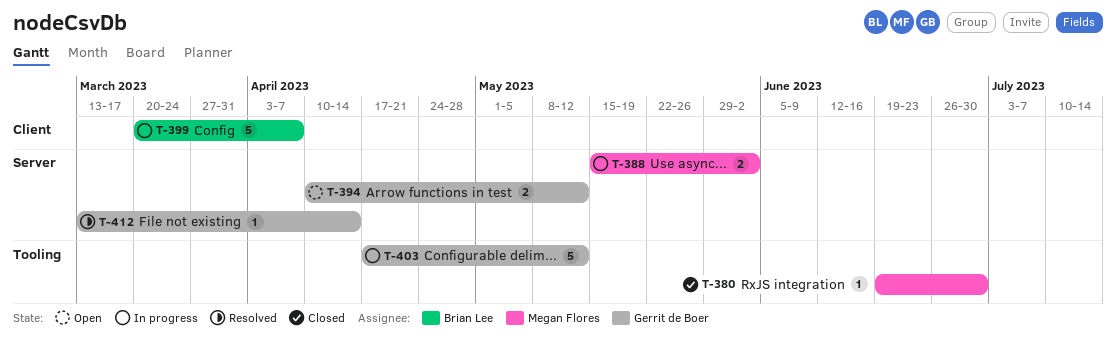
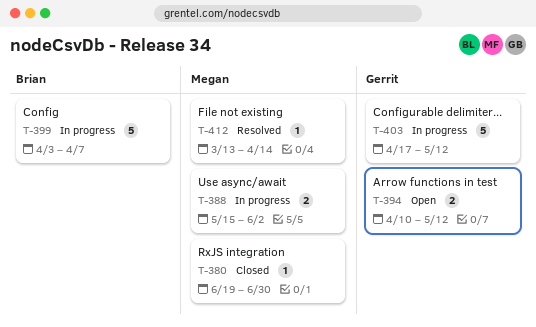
T-399, start: Mar 20 -> Apr 3
T-412, owner: Gerrit de Boer -> Megan Flores

